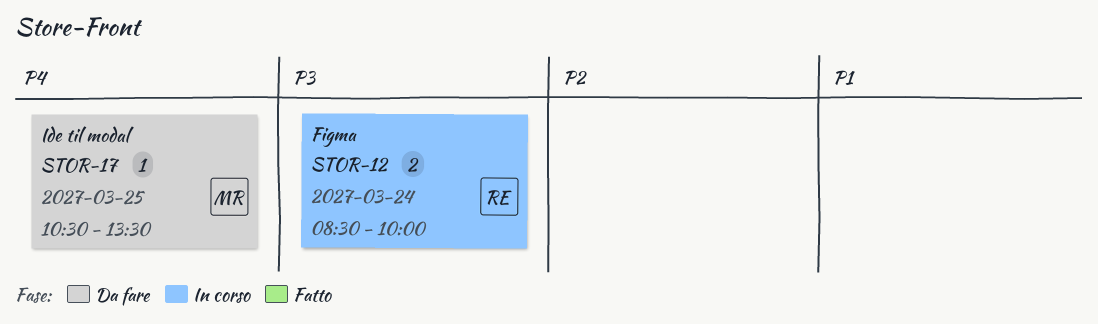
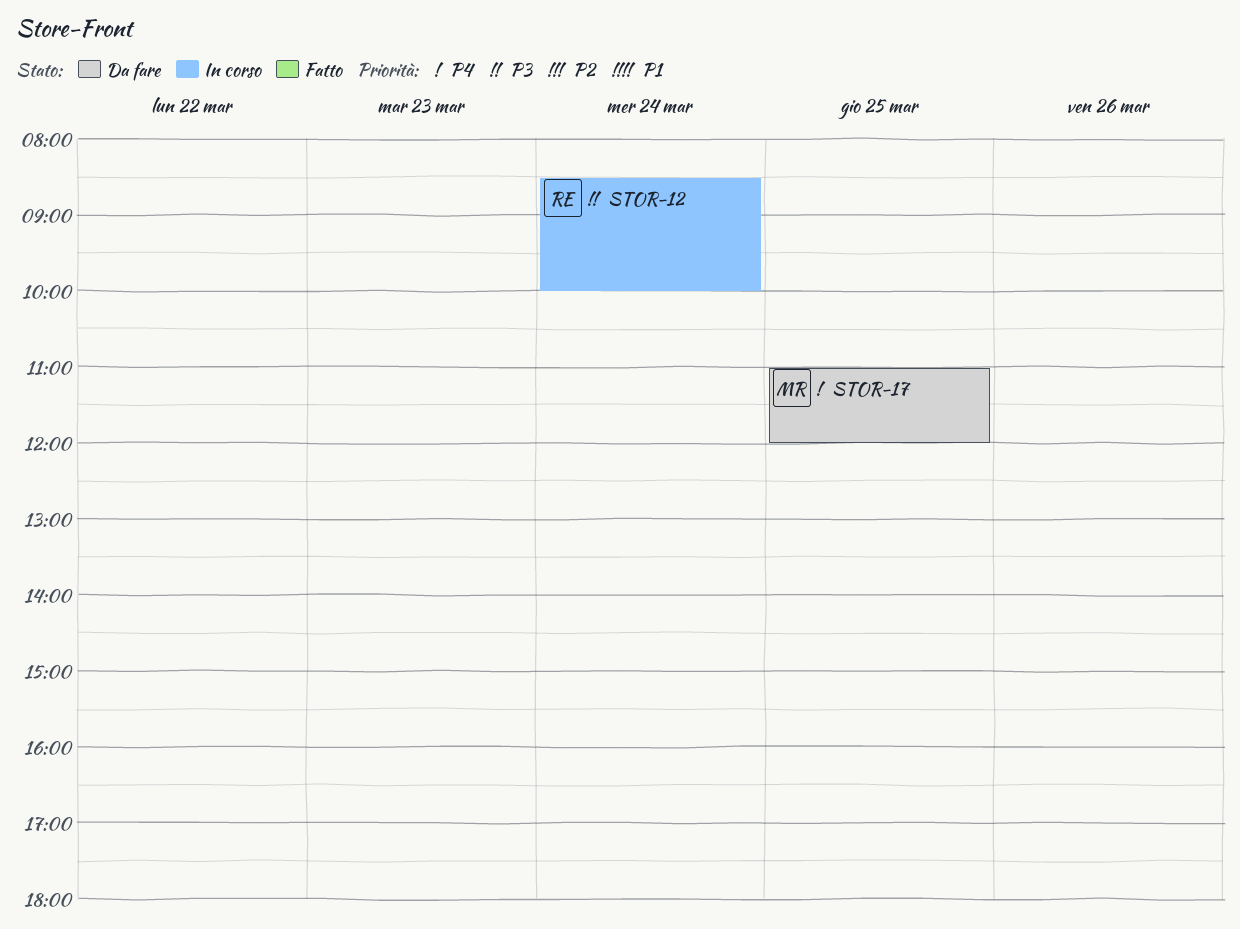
STOR-17, begins: 10:30 -> 11:00
STOR-17, ends: 13:30 -> 12:00

